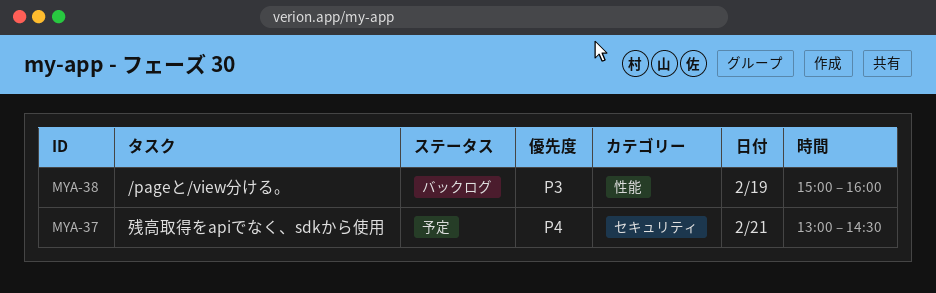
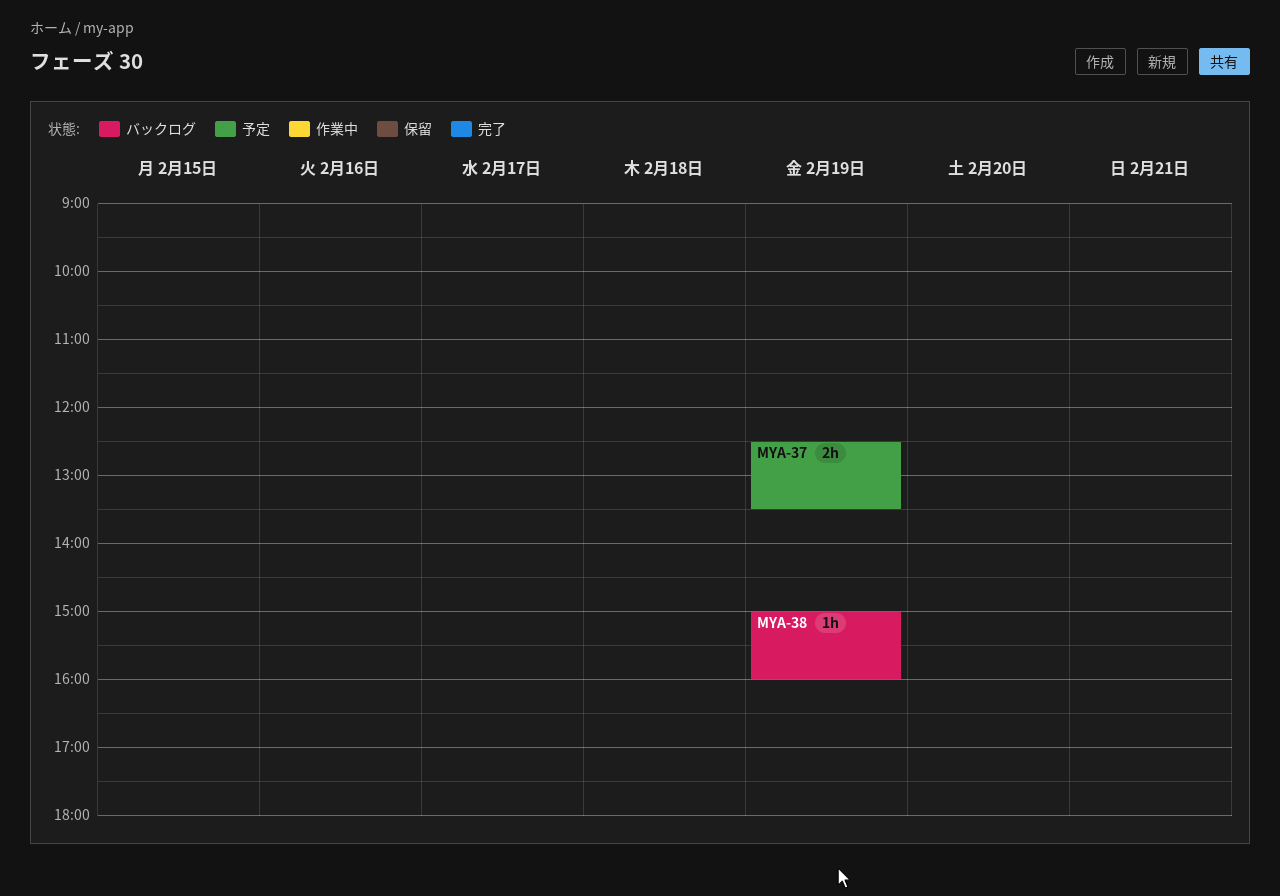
MYA-37, day: Feb 21 -> Feb 19
MYA-37, begins: 13:00 -> 12:30
MYA-37, ends: 14:30 -> 13:30

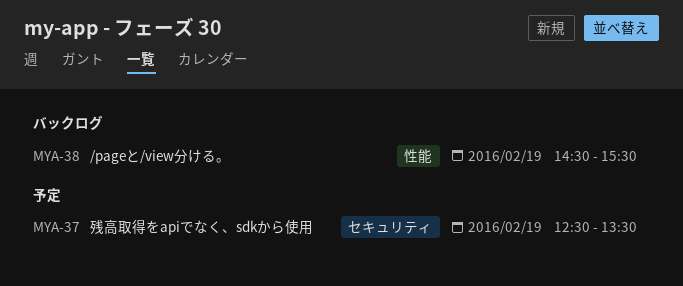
MYA-38, begins: 15:00 -> 14:30
MYA-38, ends: 16:00 -> 15:30

